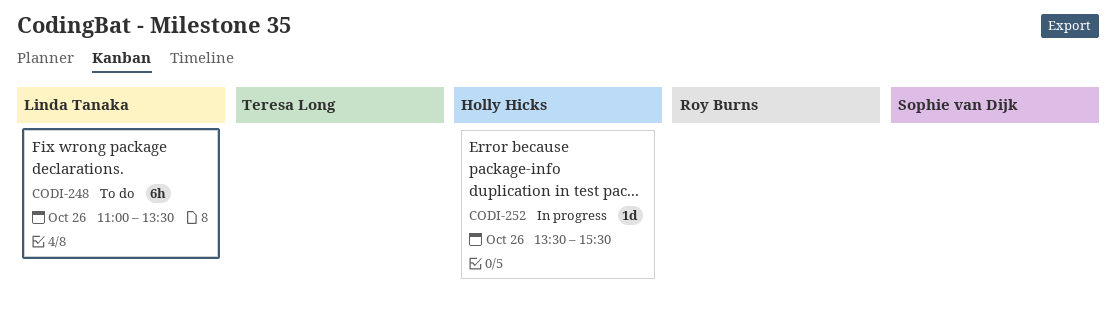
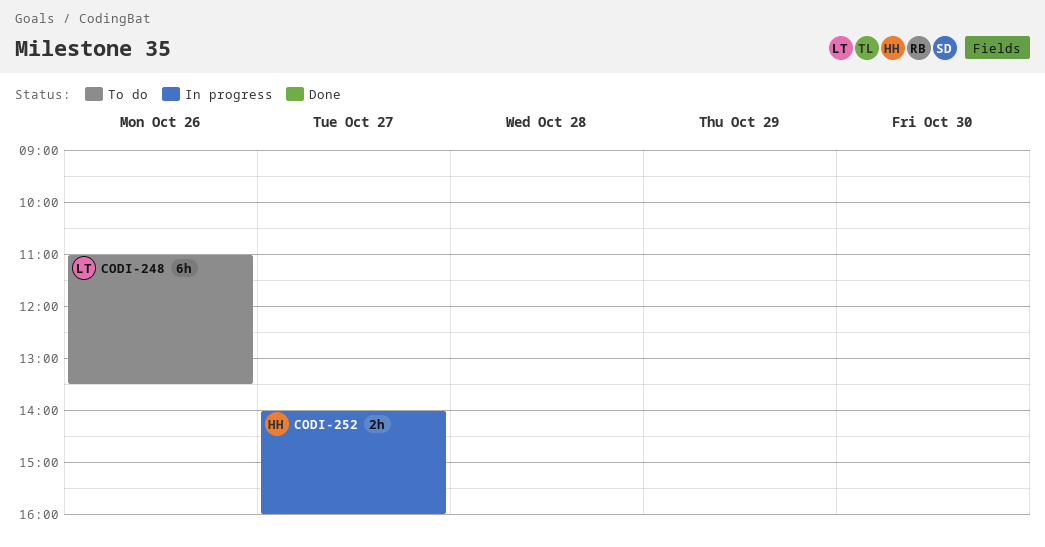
CODI-252, estimate: 1d -> 2h
CODI-252, day: Oct 26 -> Oct 27
CODI-252, begins: 13:30 -> 14:00
CODI-252, ends: 15:30 -> 16:00

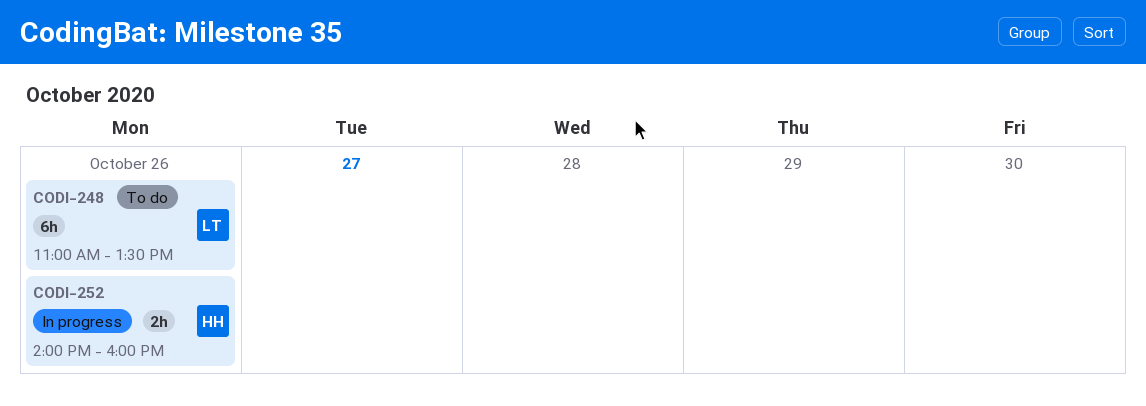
CODI-252, day: Oct 27 -> Oct 26

